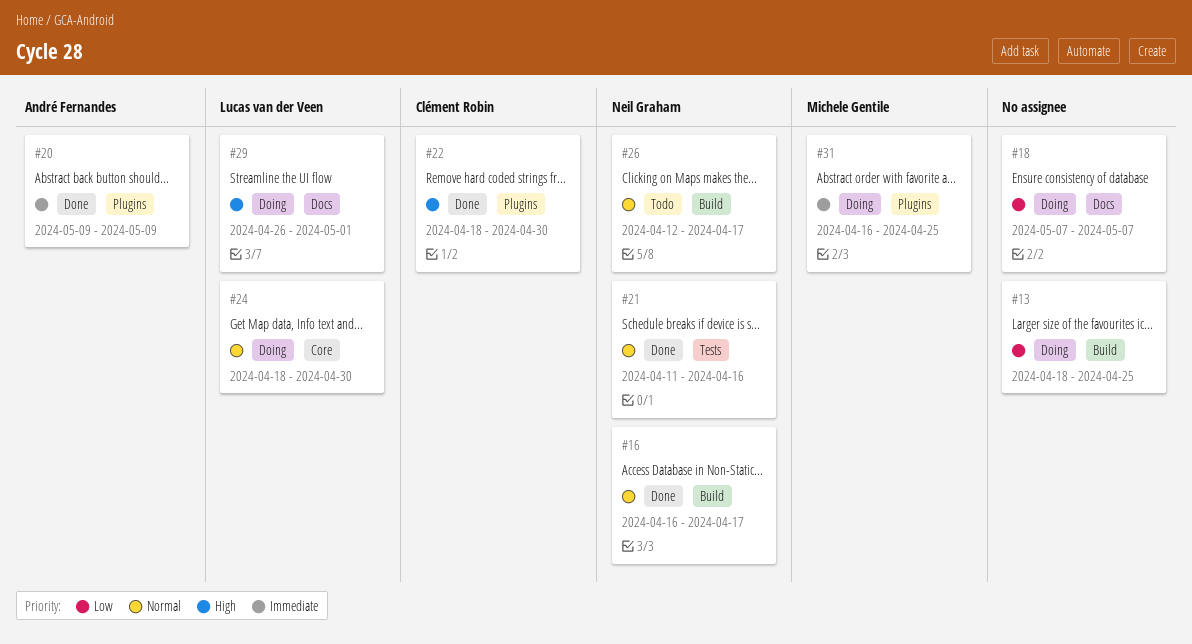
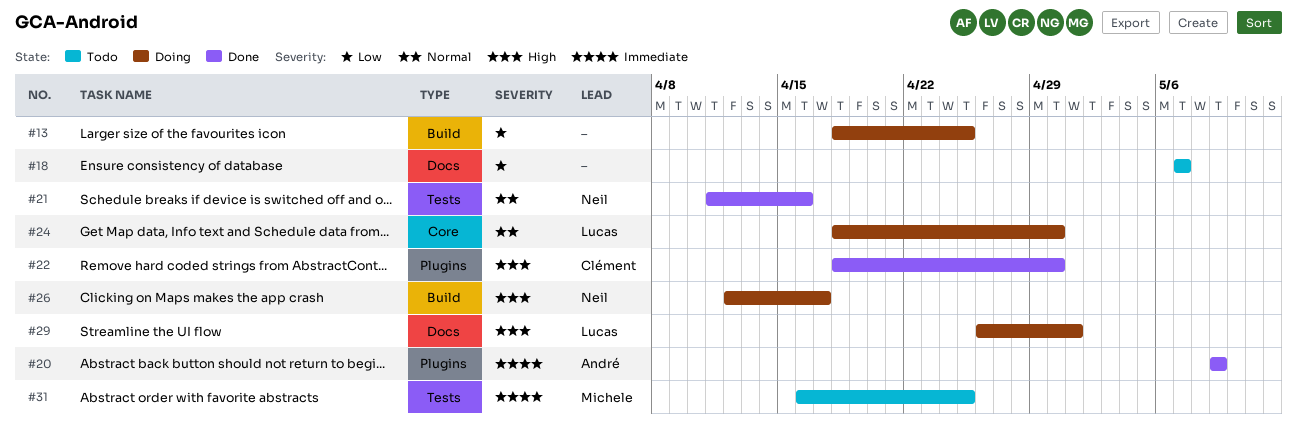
#16: present -> none
#18, status: Doing -> Todo
#26, status: Todo -> Doing
#26, priority: Normal -> High
#31, status: Doing -> Todo
#31, label: Plugins -> Tests

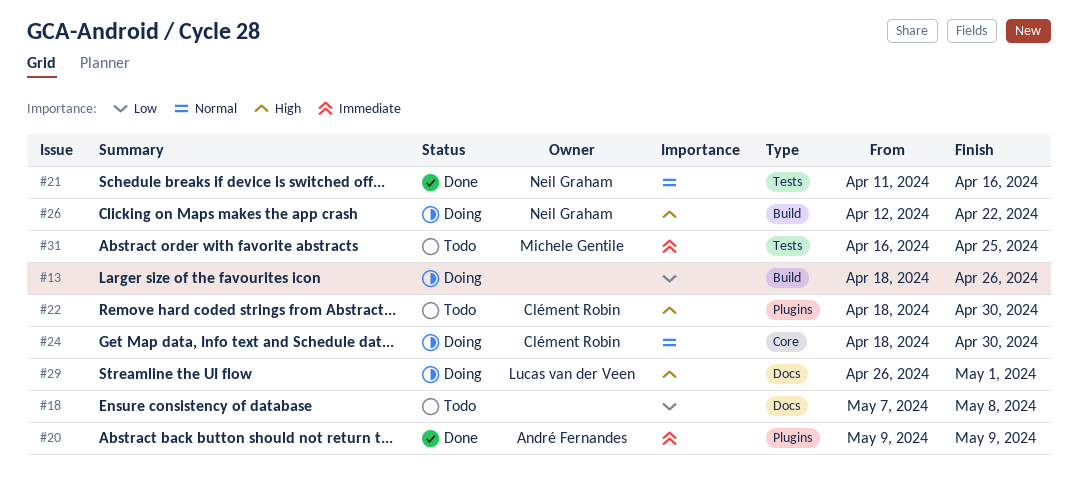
#13, due: Apr 25 -> Apr 26
#18, due: May 7 -> May 8
#22, status: Done -> Todo
#24, owner: Lucas van der Veen -> Clément Robin
#26, due: Apr 17 -> Apr 22

